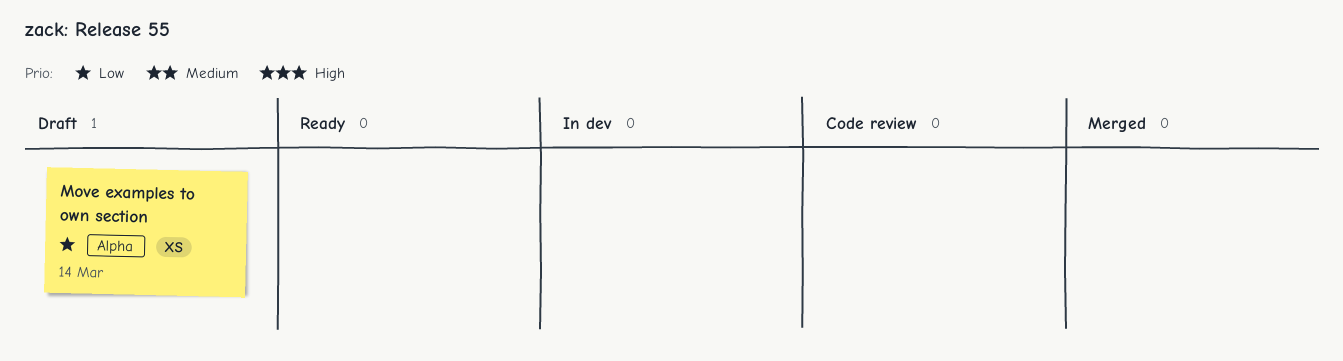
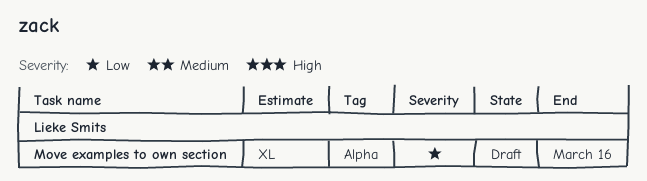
Move examples to own section, estimate: XS -> XL
Move examples to own section, due: Mar 14 -> Mar 16

